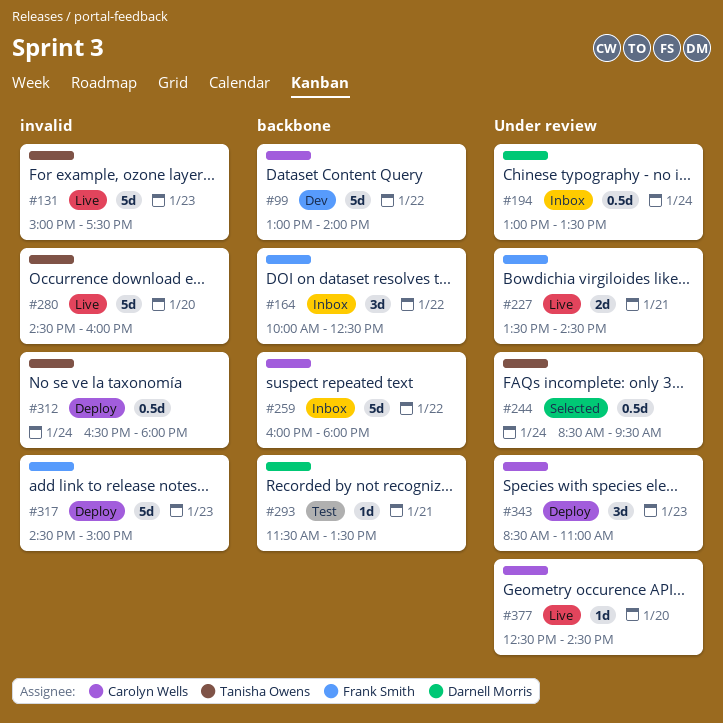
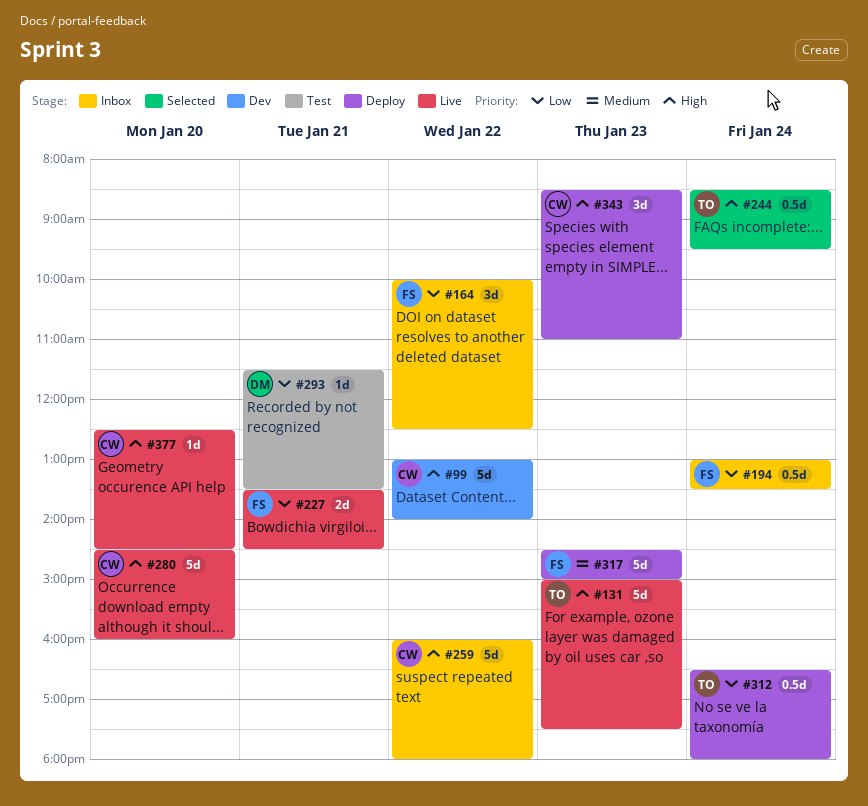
#194, owner: Darnell Morris -> Frank Smith
#280, owner: Tanisha Owens -> Carolyn Wells

